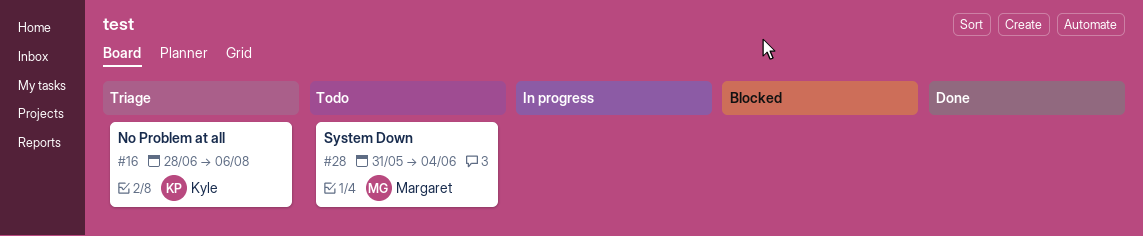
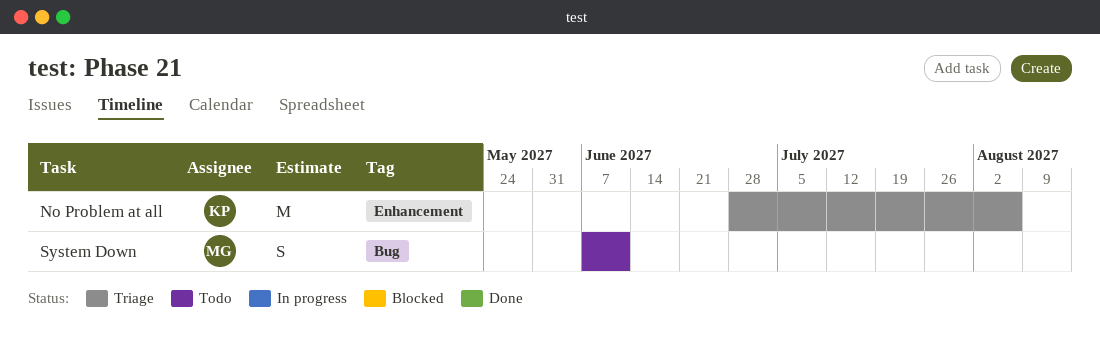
System Down, start: May 31 -> Jun 7
System Down, due: Jun 4 -> Jun 11

